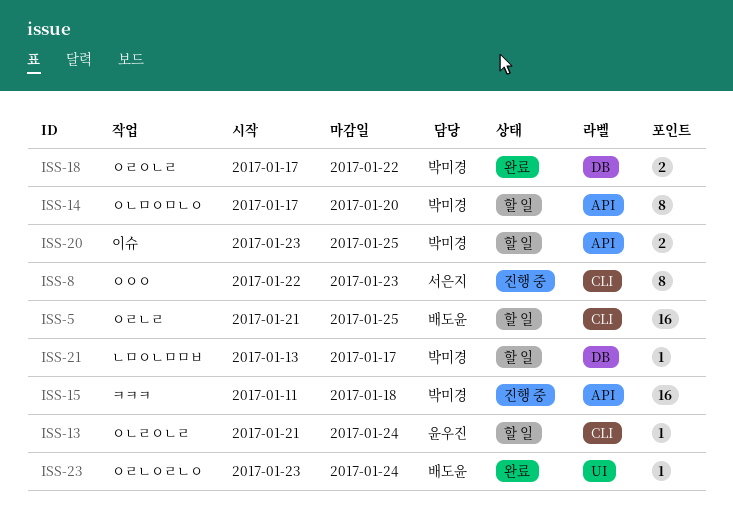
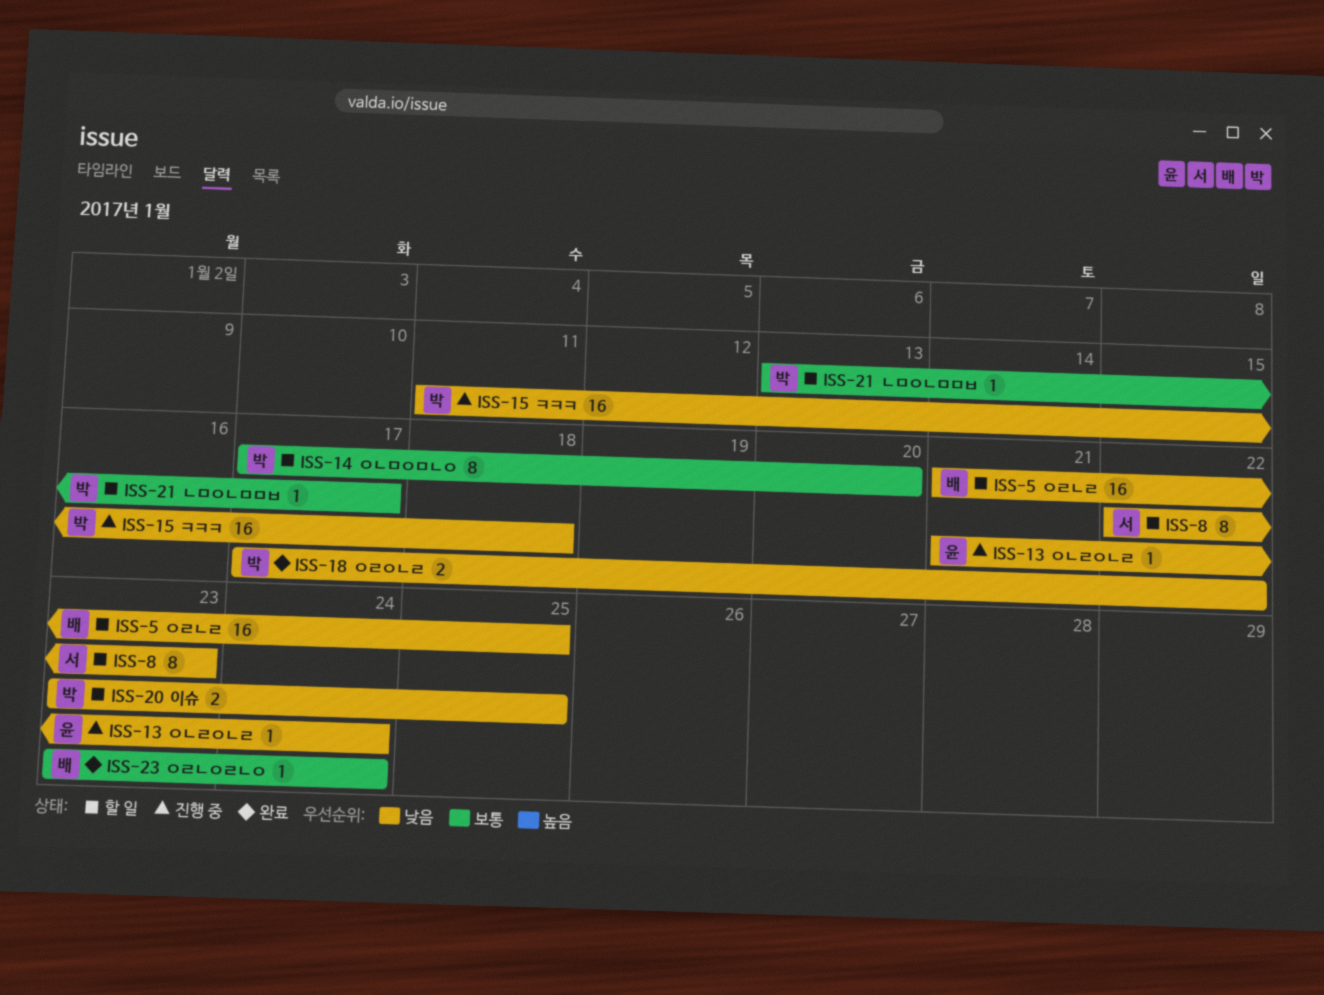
ISS-8, status: 진행 중 -> 할 일
ISS-13, status: 할 일 -> 진행 중

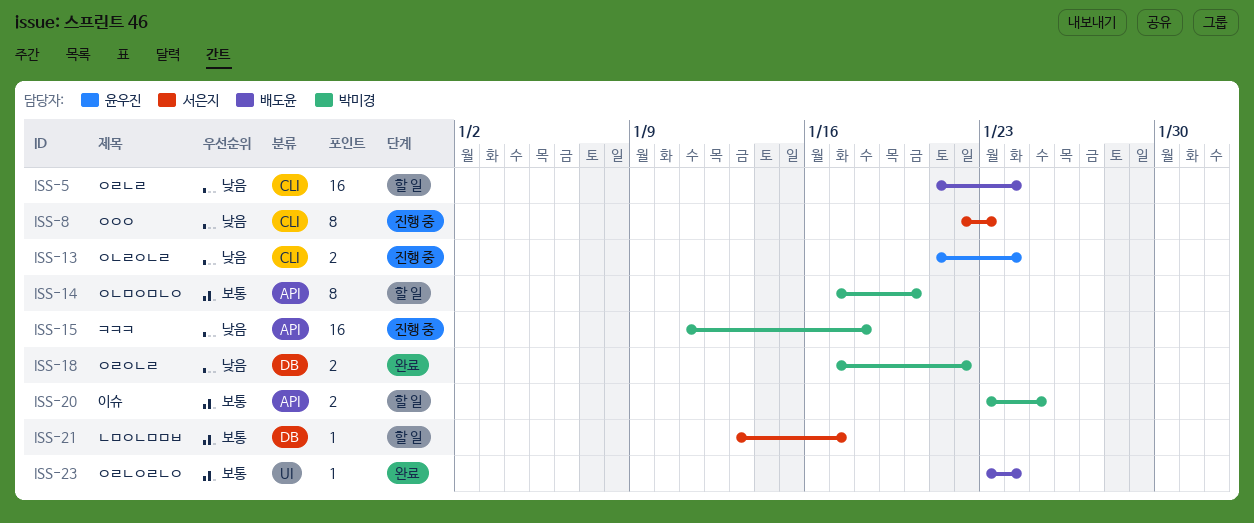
ISS-5, due: Jan 25 -> Jan 24
ISS-8, status: 할 일 -> 진행 중
ISS-13, estimate: 1 -> 2
ISS-20, priority: 낮음 -> 보통
ISS-21, owner: 박미경 -> 서은지

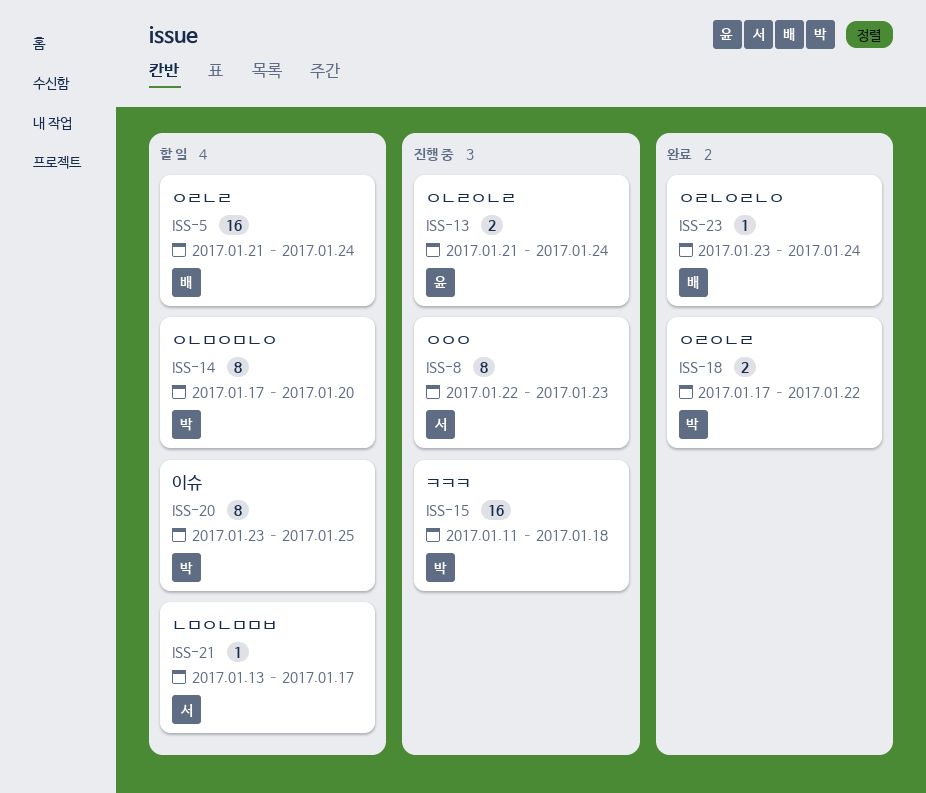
ISS-20, estimate: 2 -> 8

